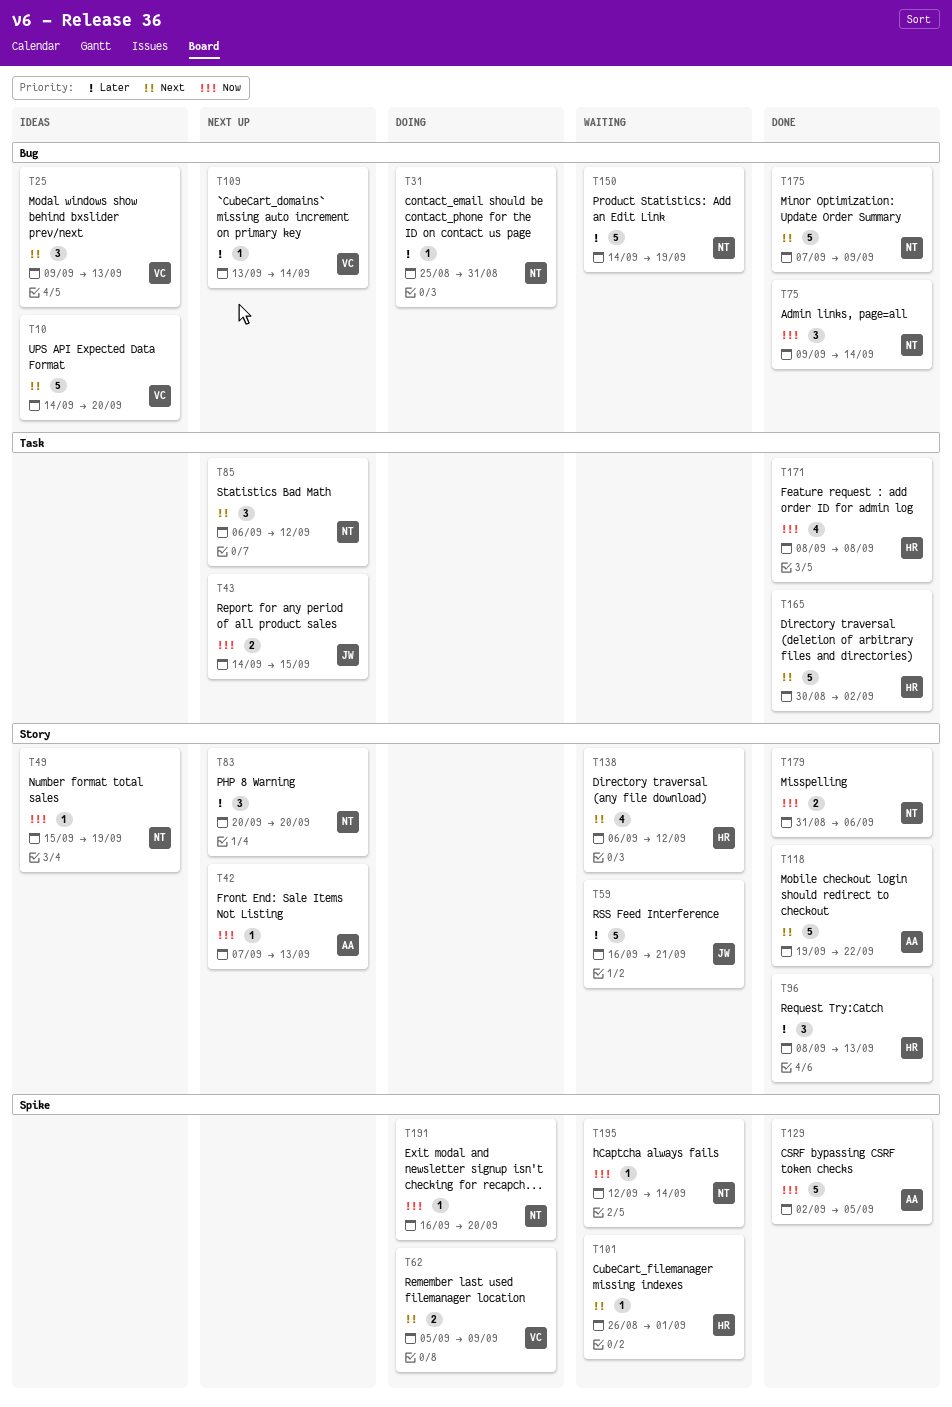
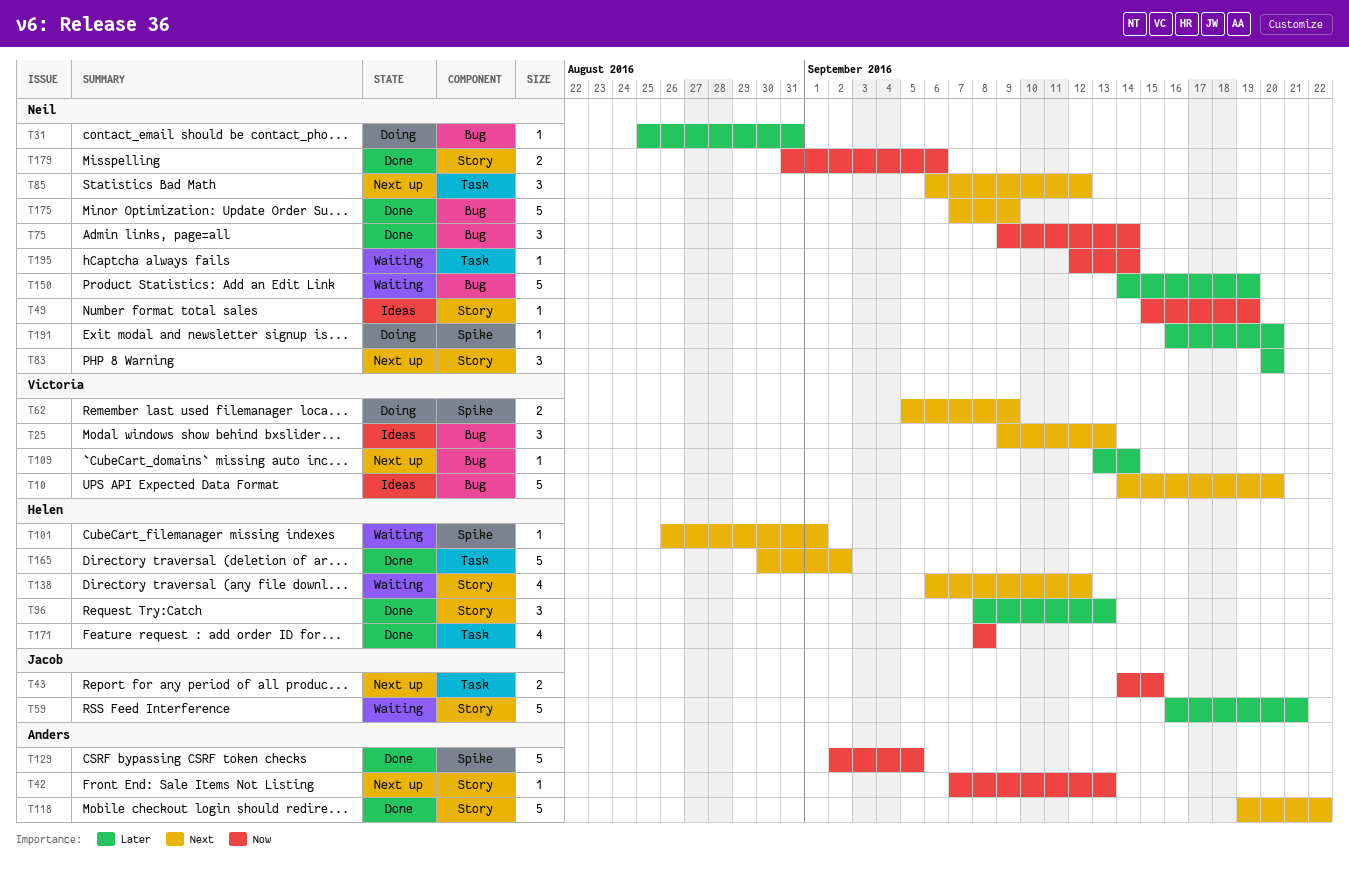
T191, priority: Now -> Later
T195, label: Spike -> Task

